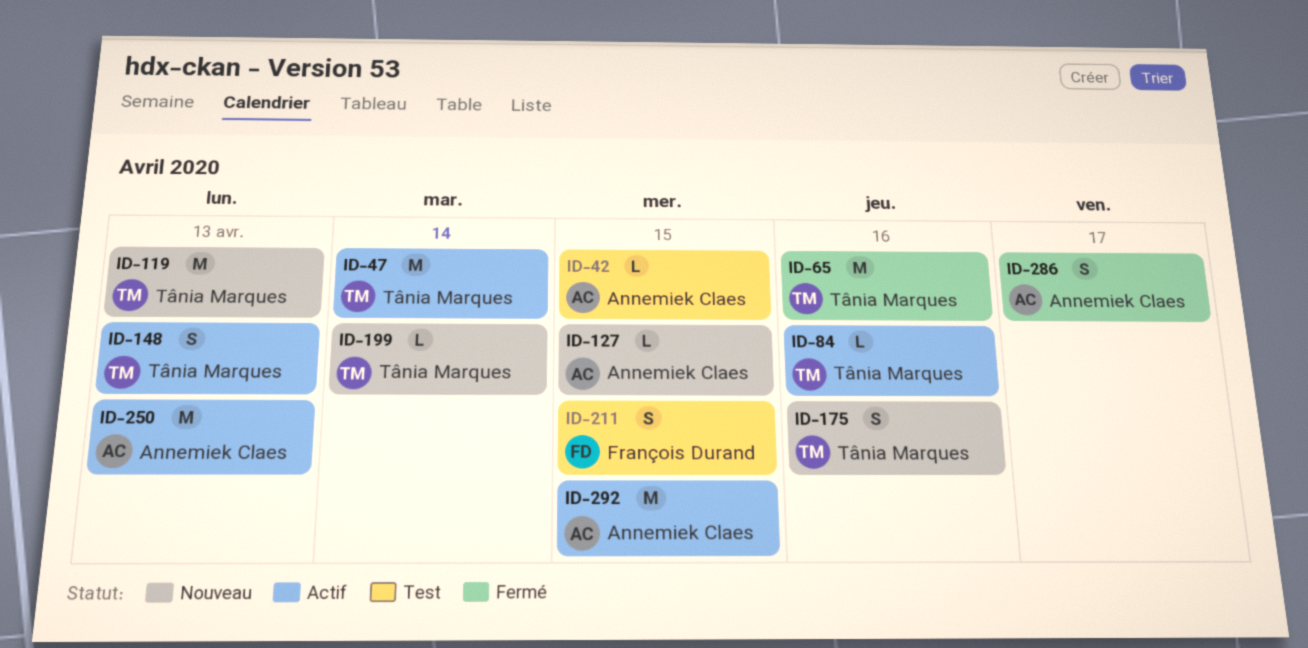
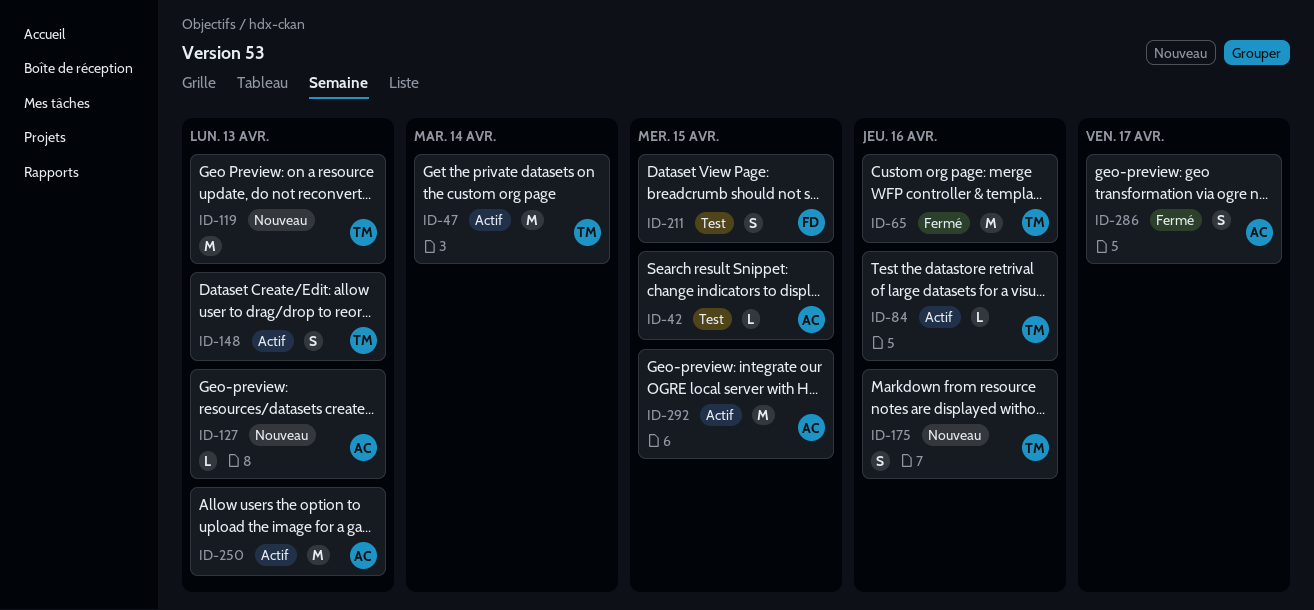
ID-127, due: Apr 15 -> Apr 13
ID-199: present -> none

